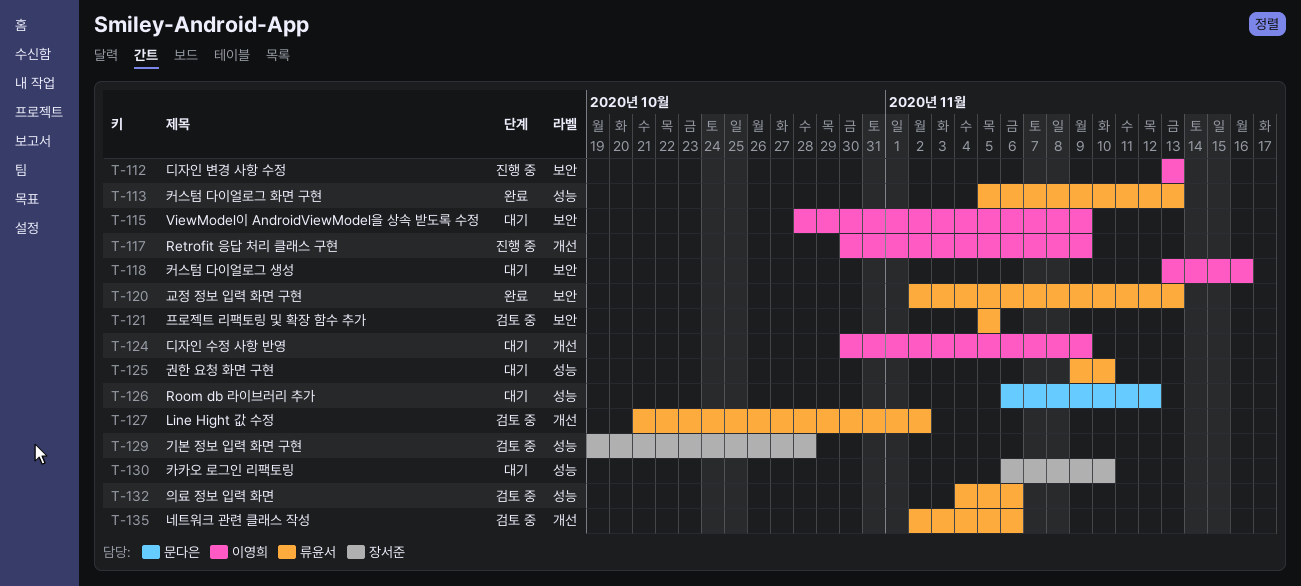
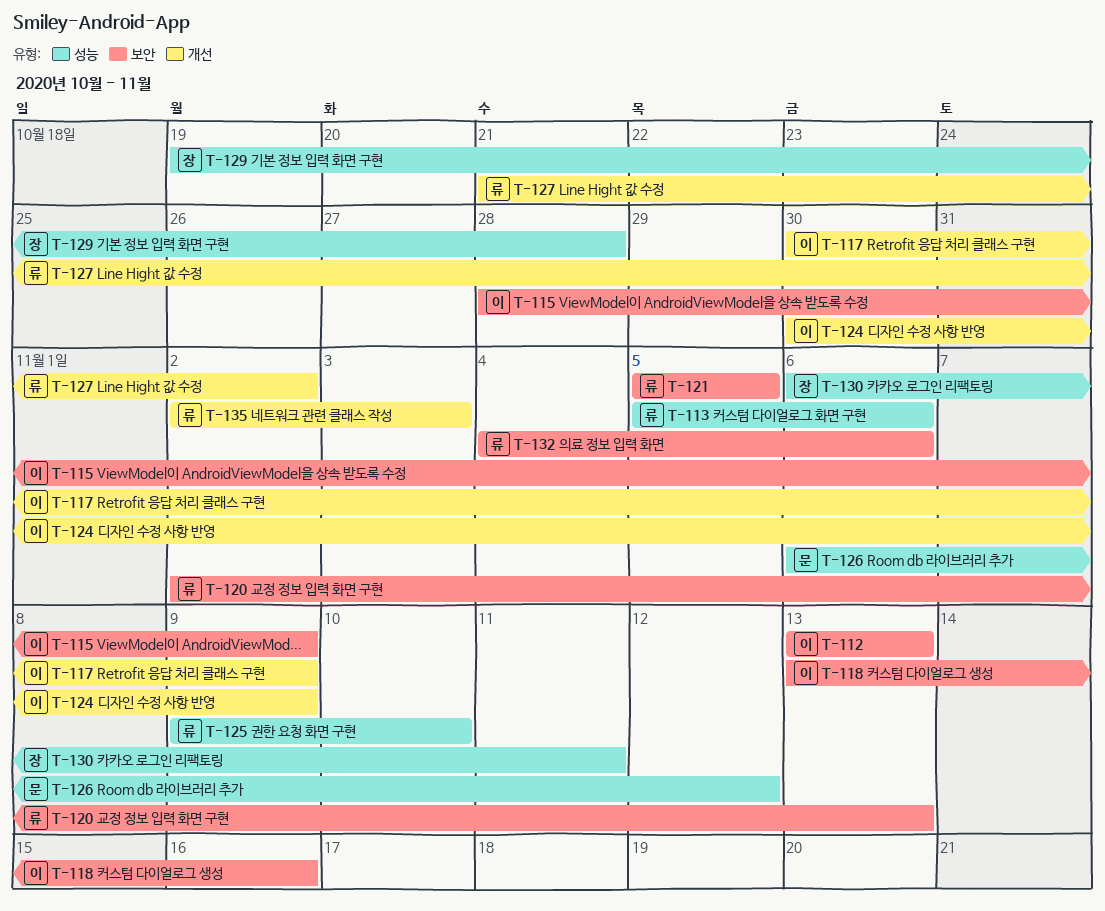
T-113, due: Nov 13 -> Nov 6
T-130, due: Nov 10 -> Nov 11
T-132, label: 성능 -> 보안
T-135, due: Nov 6 -> Nov 3

